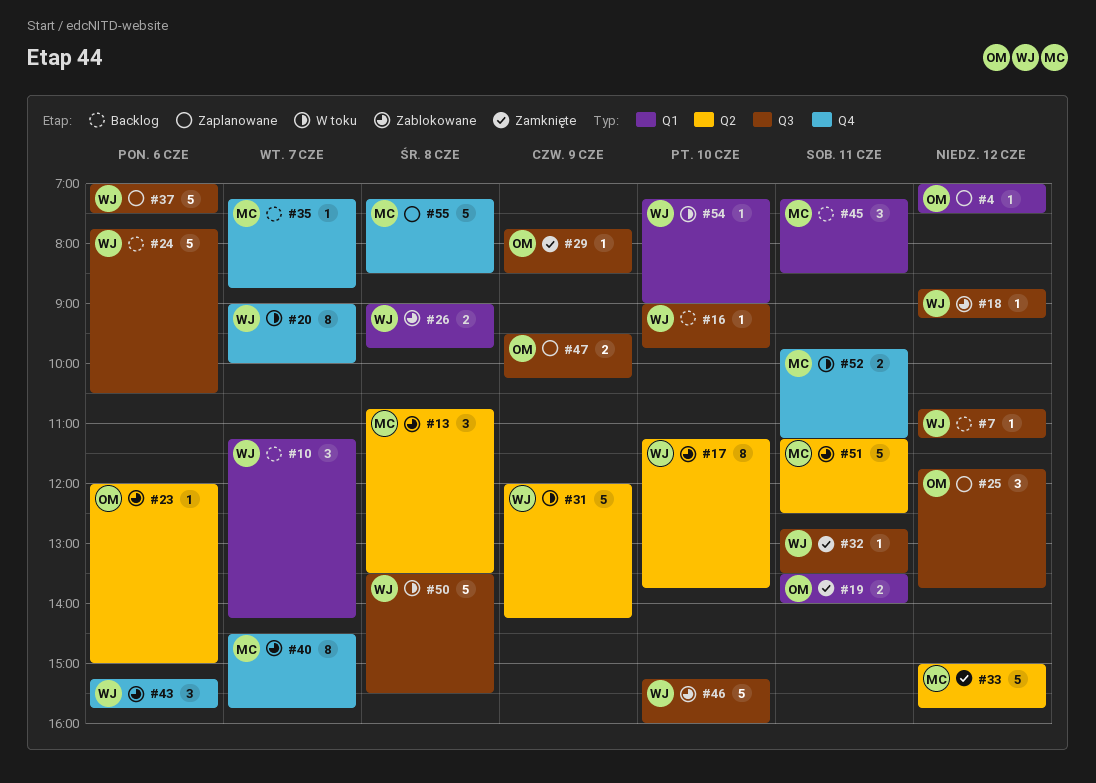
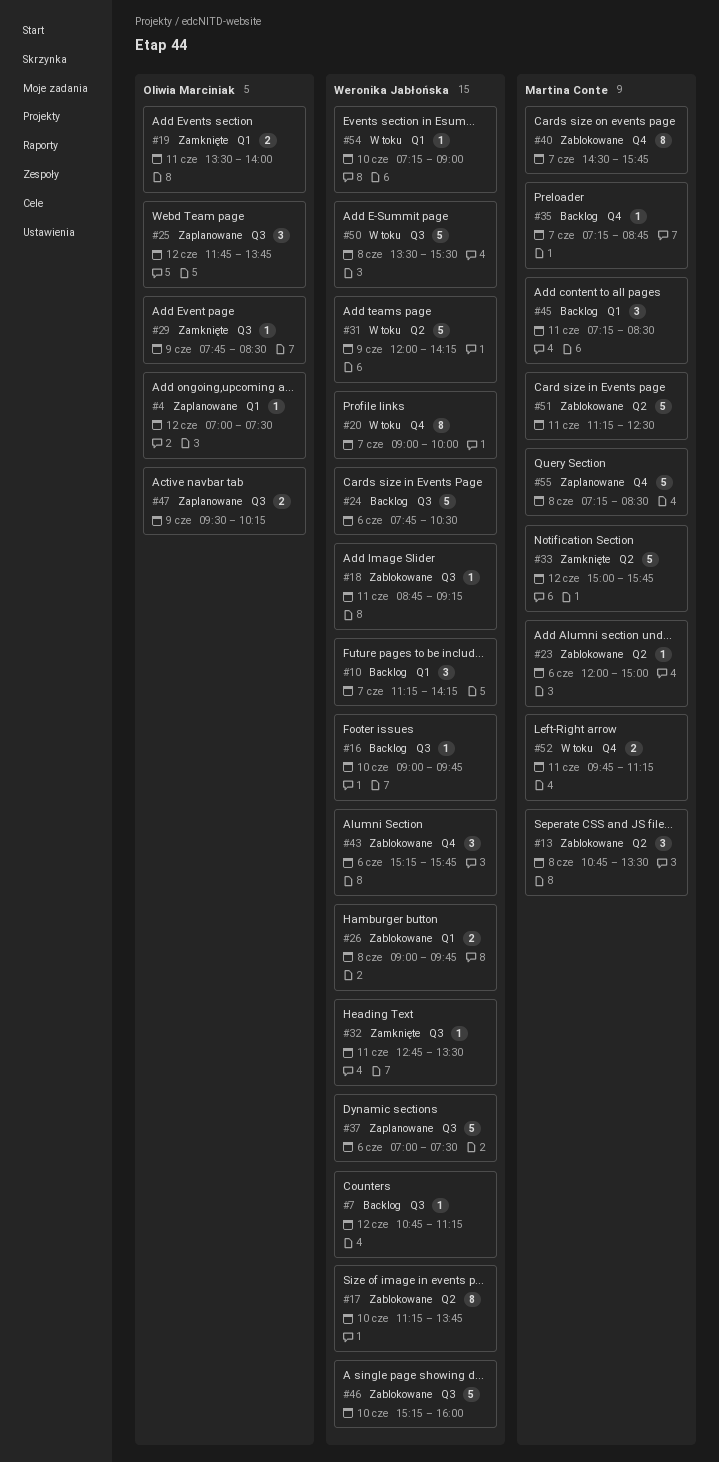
#18, day: Jun 12 -> Jun 11
#23, owner: Oliwia Marciniak -> Martina Conte

